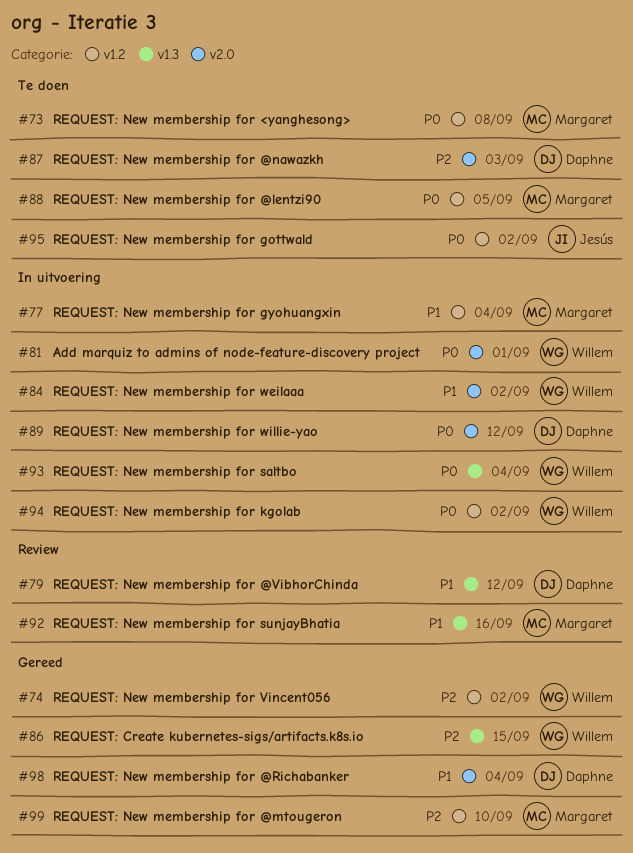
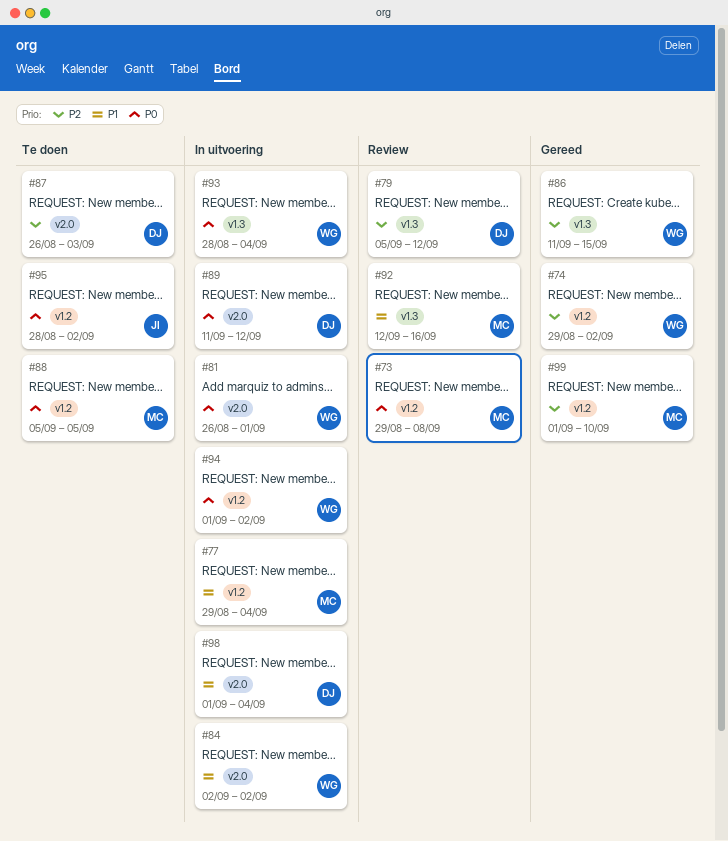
#73, status: Te doen -> Review
#79, priority: P1 -> P2
#98, status: Gereed -> In uitvoering

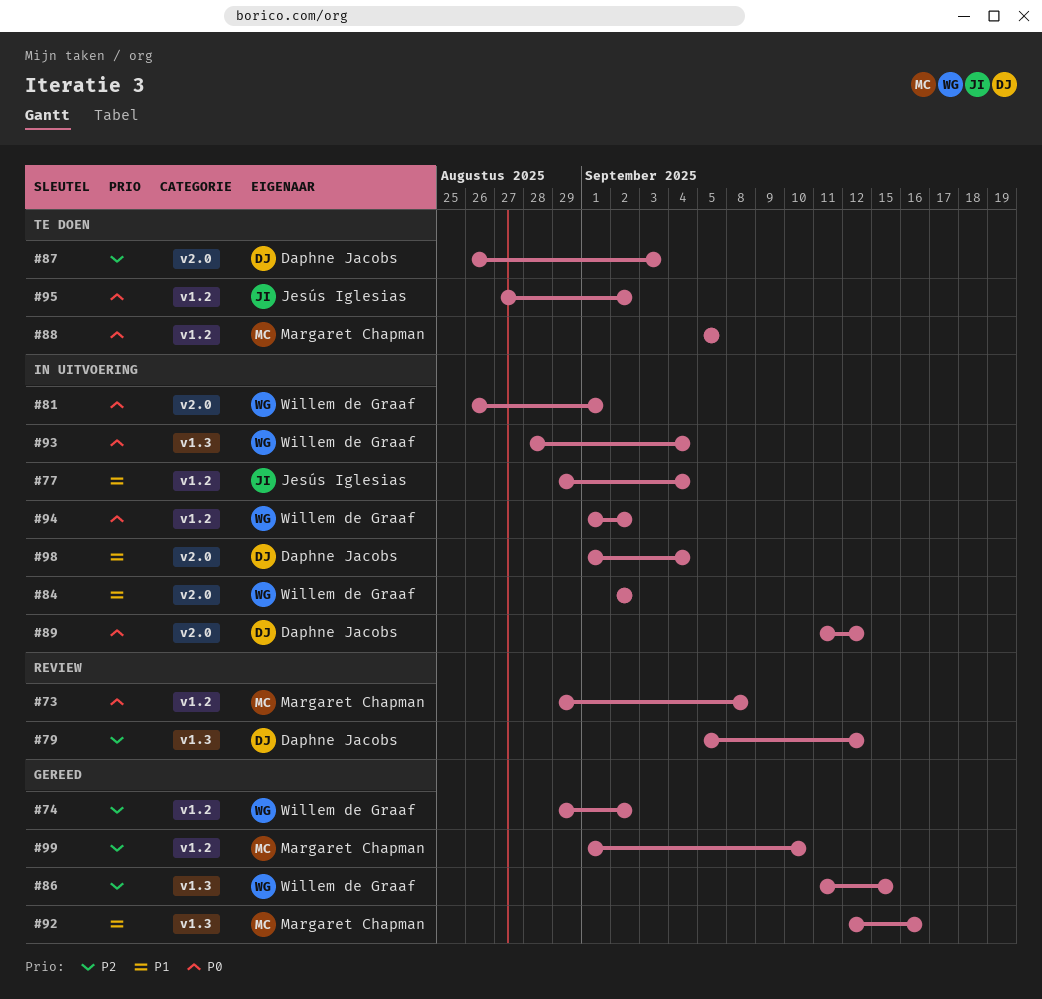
#77, owner: Margaret Chapman -> Jesús Iglesias
#92, status: Review -> Gereed
#95, start: Aug 28 -> Aug 27

